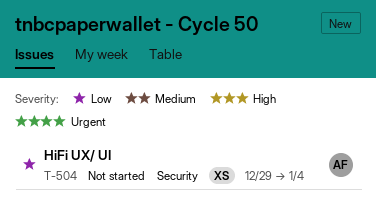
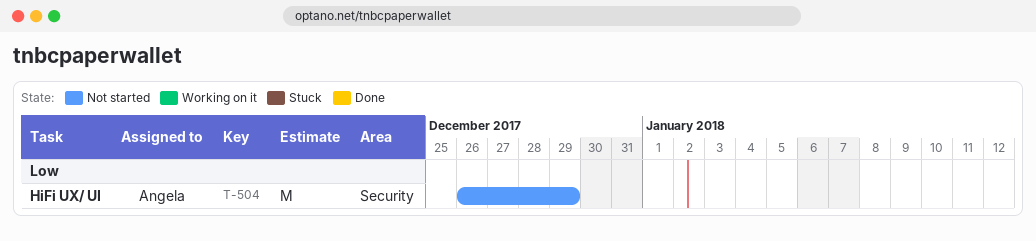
T-504, estimate: XS -> M
T-504, start: Dec 29 -> Dec 26
T-504, due: Jan 4 -> Dec 29

